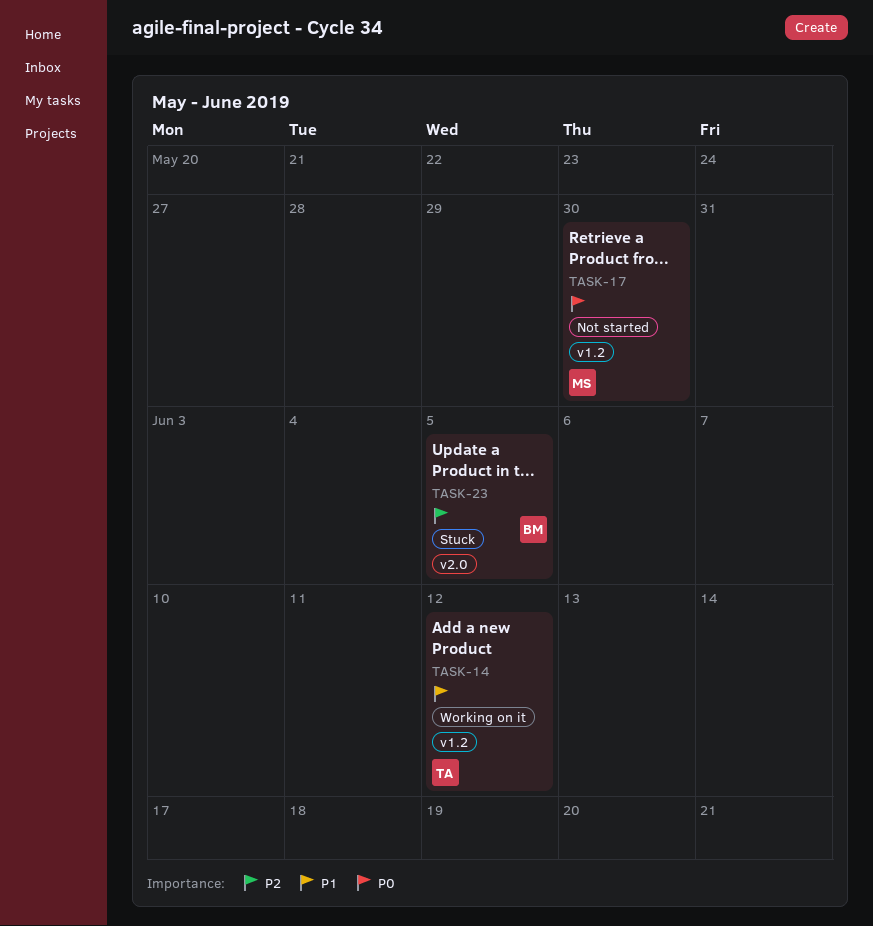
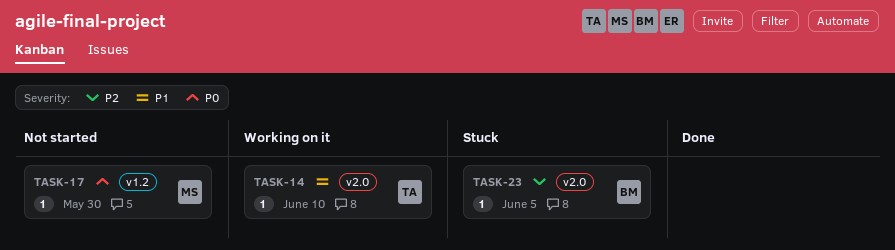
TASK-14, label: v1.2 -> v2.0
TASK-14, due: Jun 12 -> Jun 10

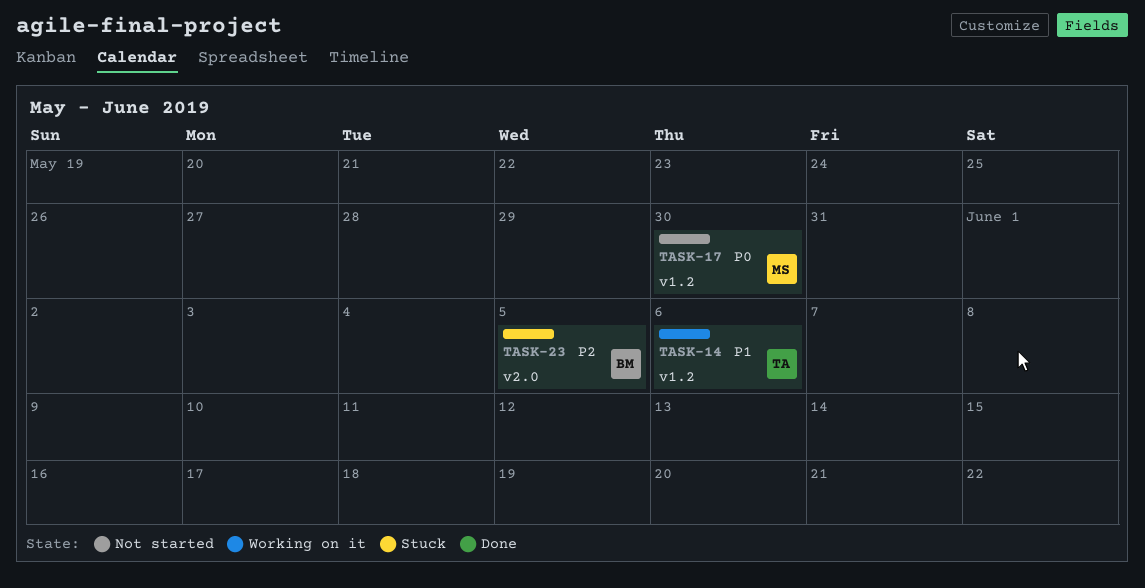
TASK-14, label: v2.0 -> v1.2
TASK-14, due: Jun 10 -> Jun 6

